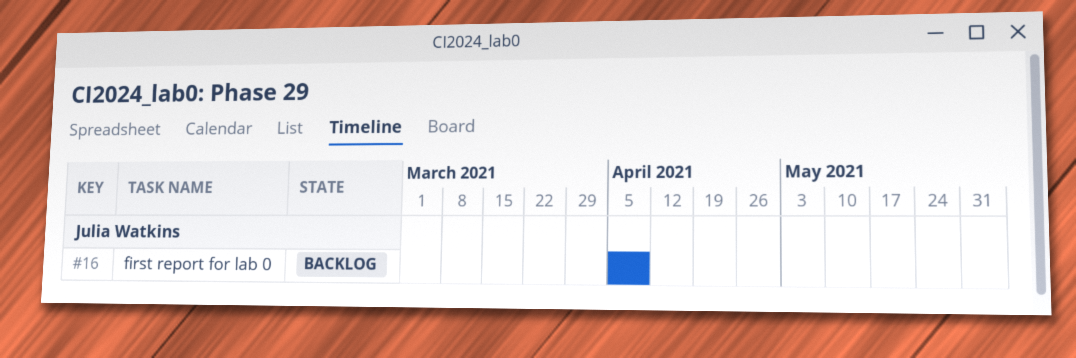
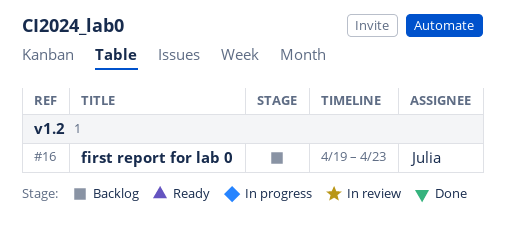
#16, start: Apr 5 -> Apr 19
#16, due: Apr 9 -> Apr 23

